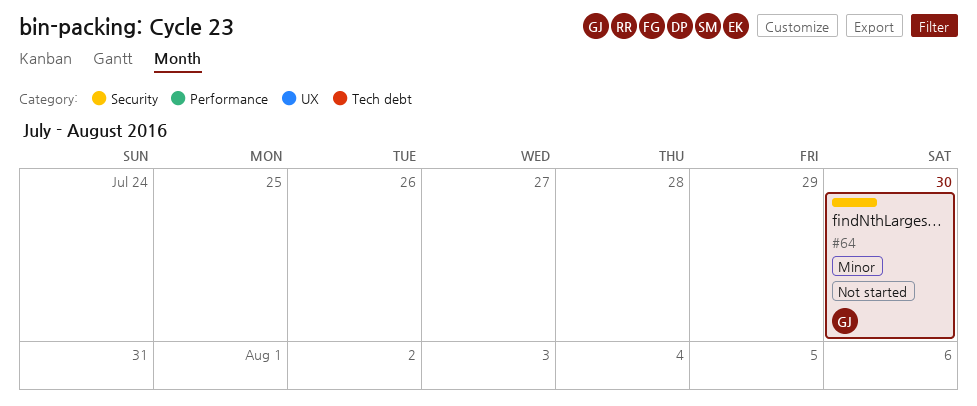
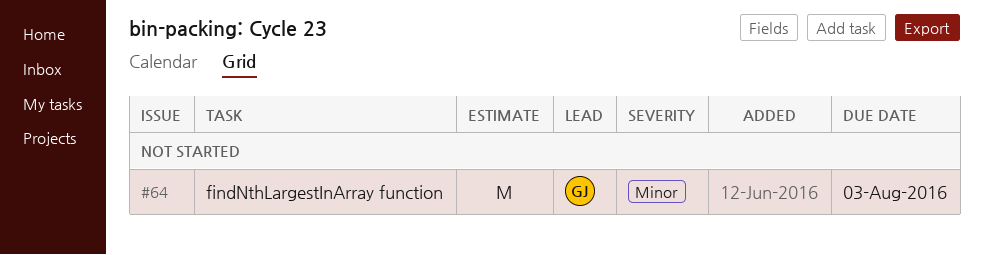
#64, due: Jul 30 -> Aug 3

